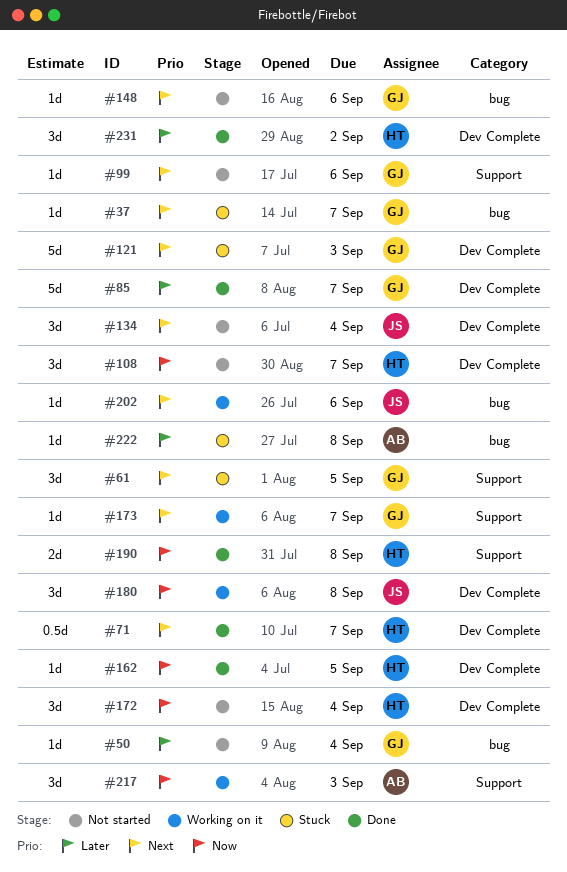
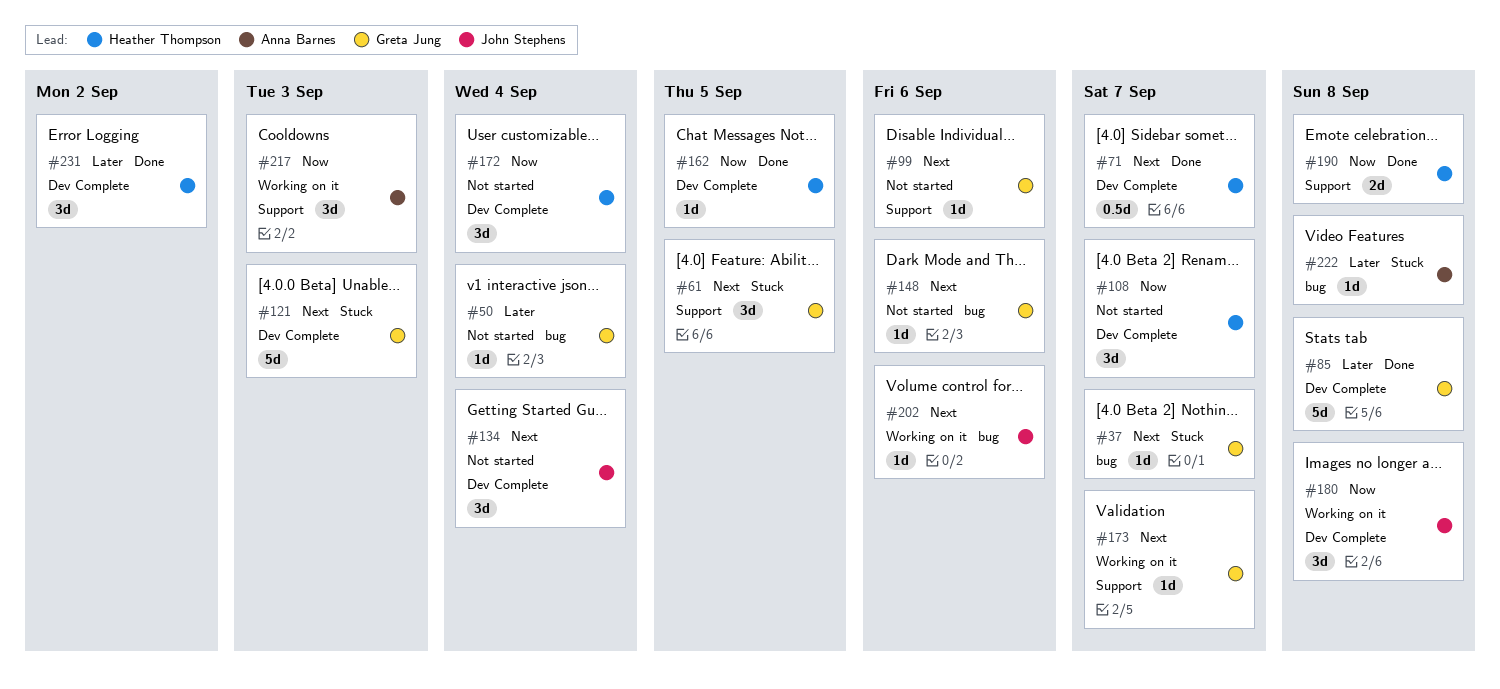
#85, due: Sep 7 -> Sep 8

